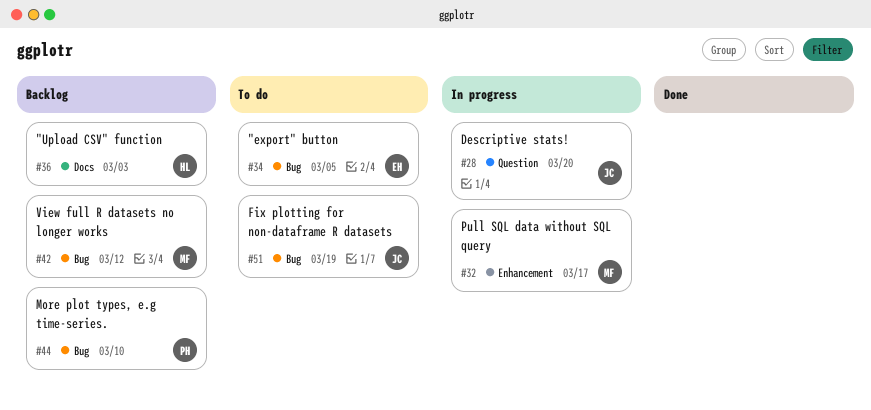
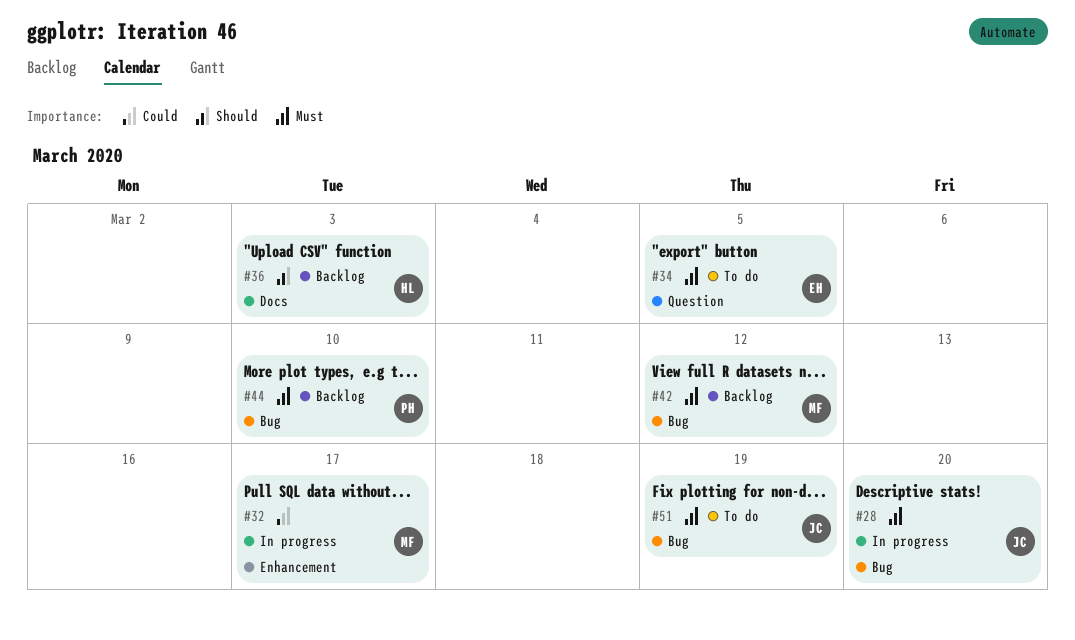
#28, label: Question -> Bug
#34, label: Bug -> Question

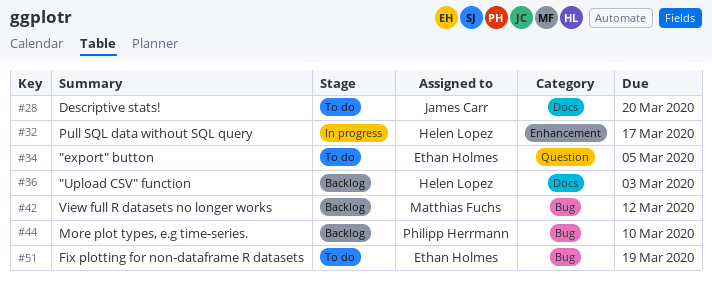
#28, status: In progress -> To do
#28, label: Bug -> Docs
#32, owner: Matthias Fuchs -> Helen Lopez
#51, owner: James Carr -> Ethan Holmes

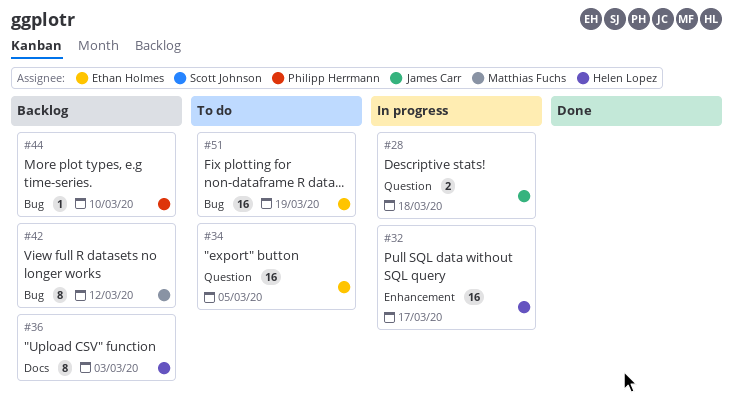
#28, status: To do -> In progress
#28, label: Docs -> Question
#28, due: Mar 20 -> Mar 18

